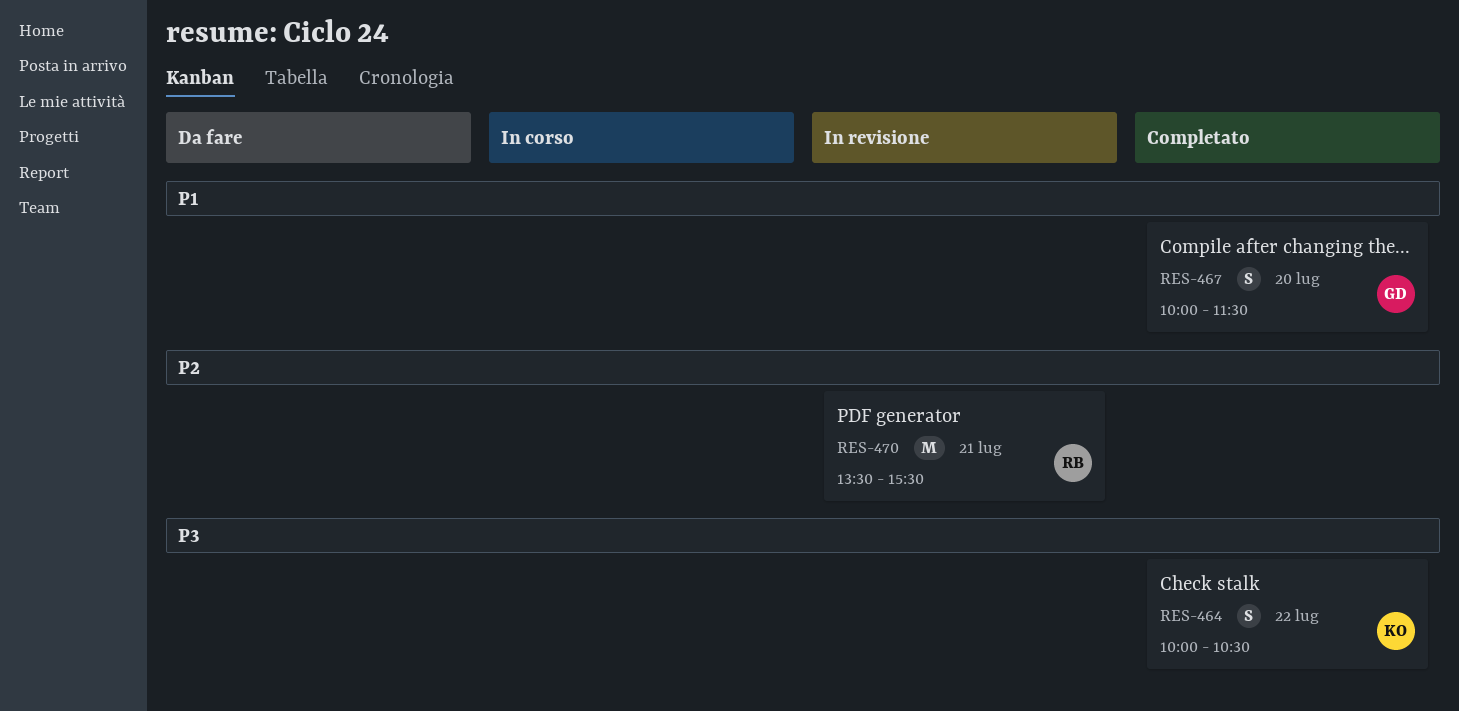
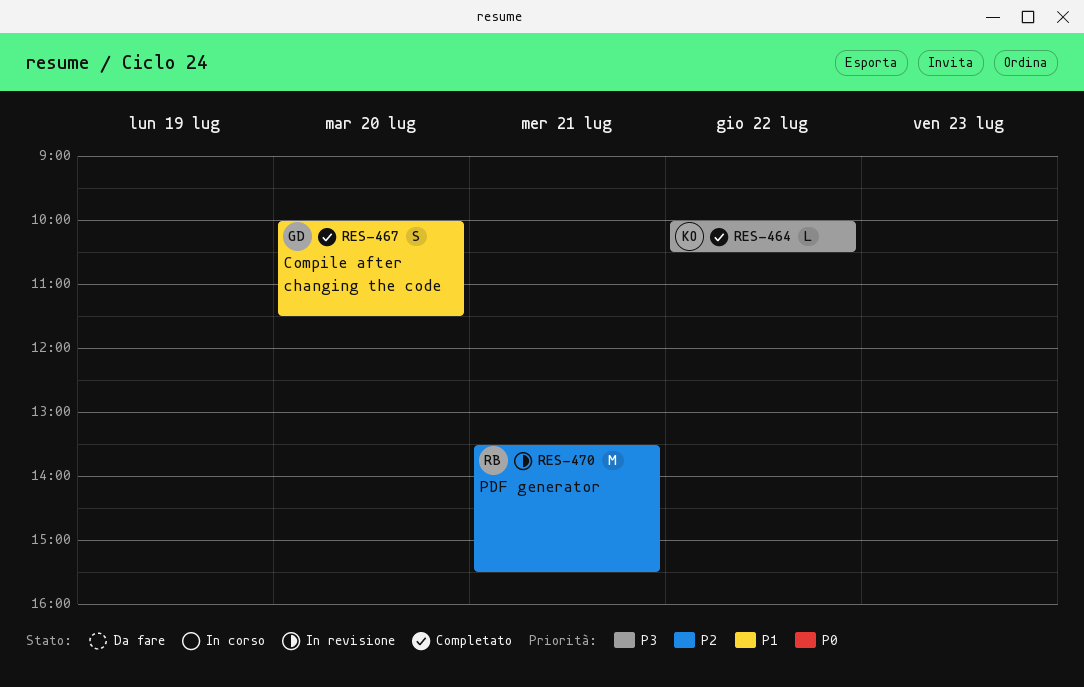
RES-464, estimate: S -> L

